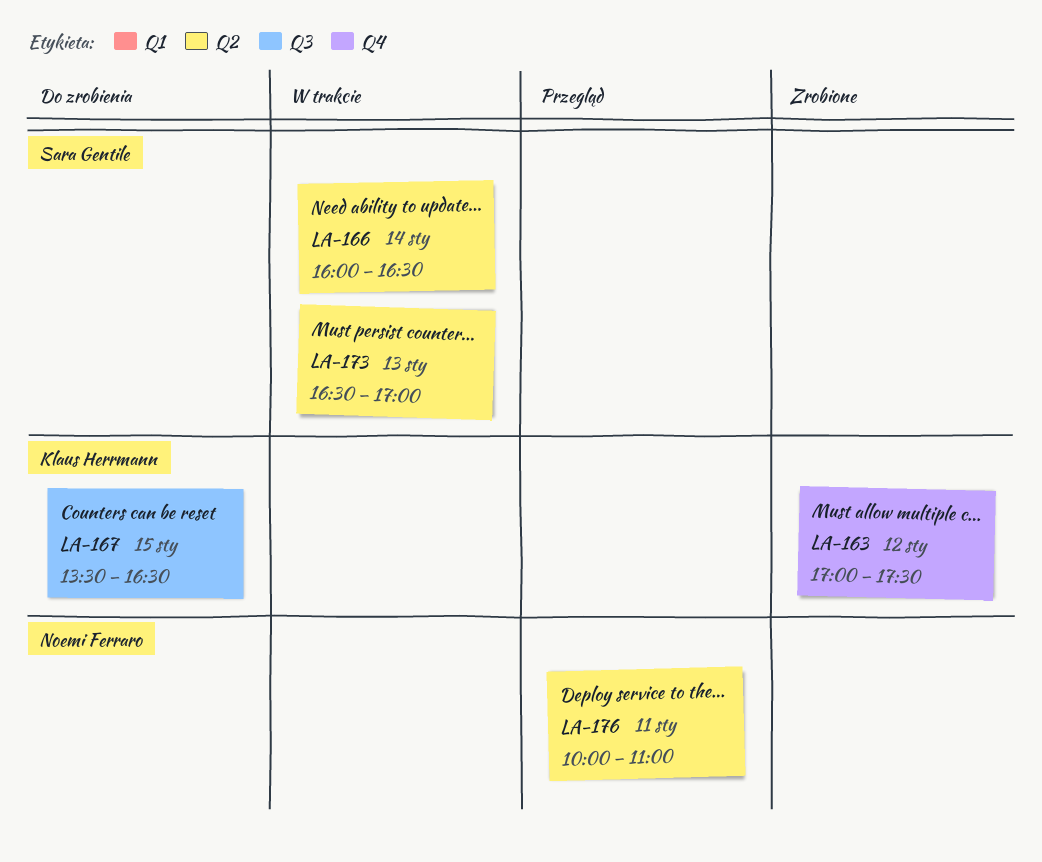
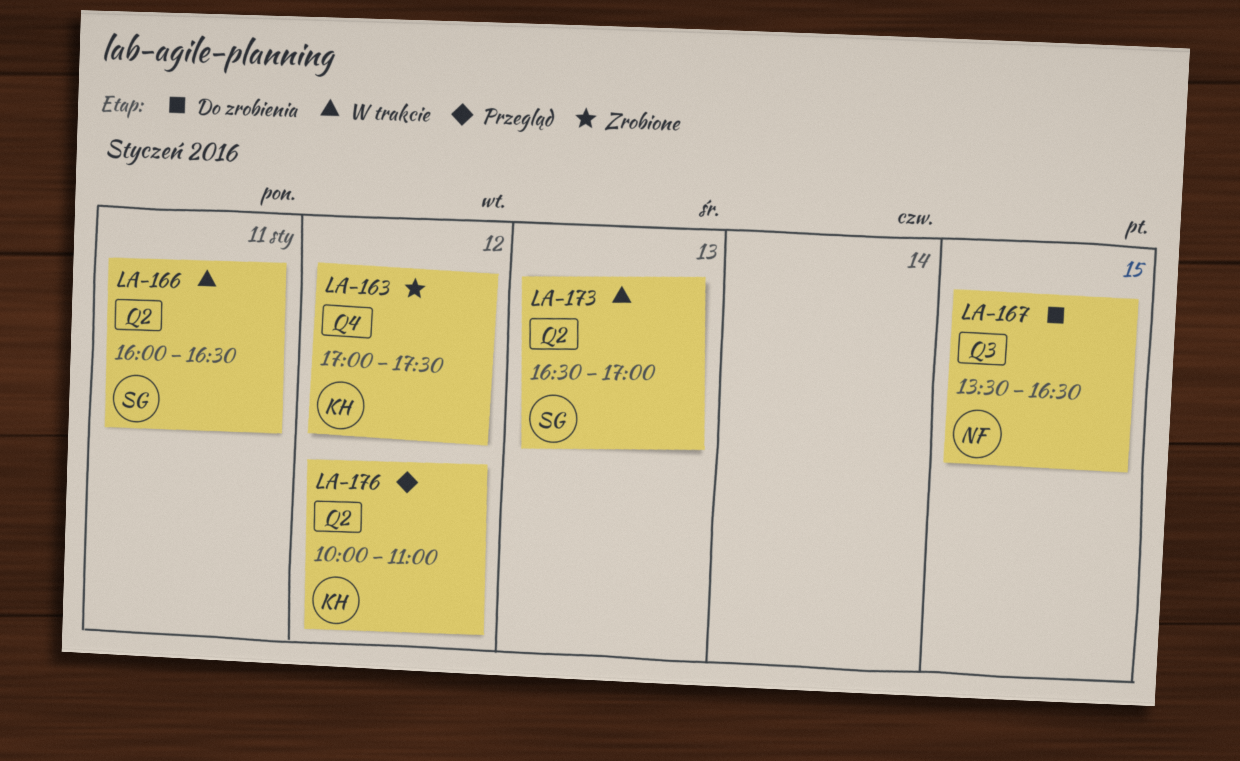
LA-166, day: Jan 14 -> Jan 11
LA-167, owner: Klaus Herrmann -> Noemi Ferraro
LA-176, owner: Noemi Ferraro -> Klaus Herrmann
LA-176, day: Jan 11 -> Jan 12

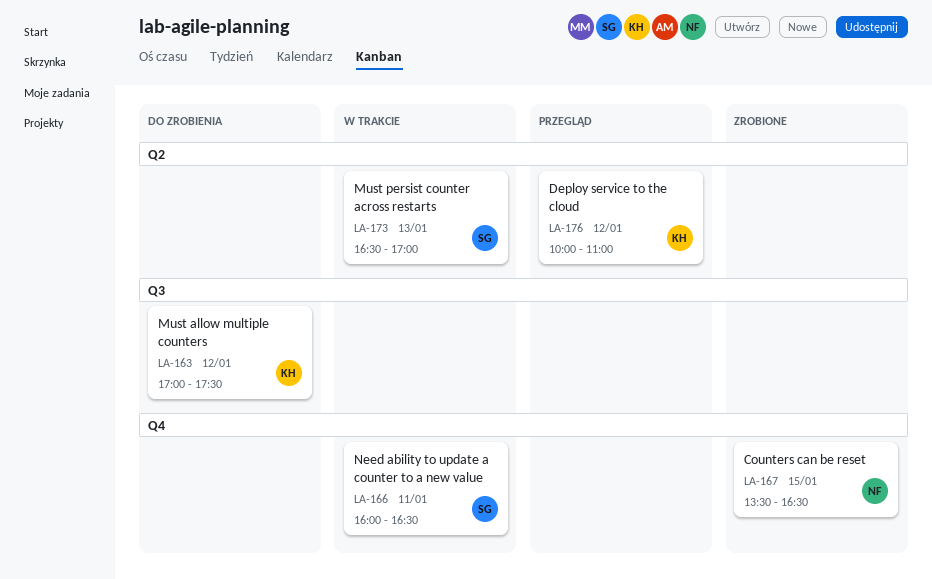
LA-163, status: Zrobione -> Do zrobienia
LA-163, label: Q4 -> Q3
LA-166, label: Q2 -> Q4
LA-167, status: Do zrobienia -> Zrobione
LA-167, label: Q3 -> Q4

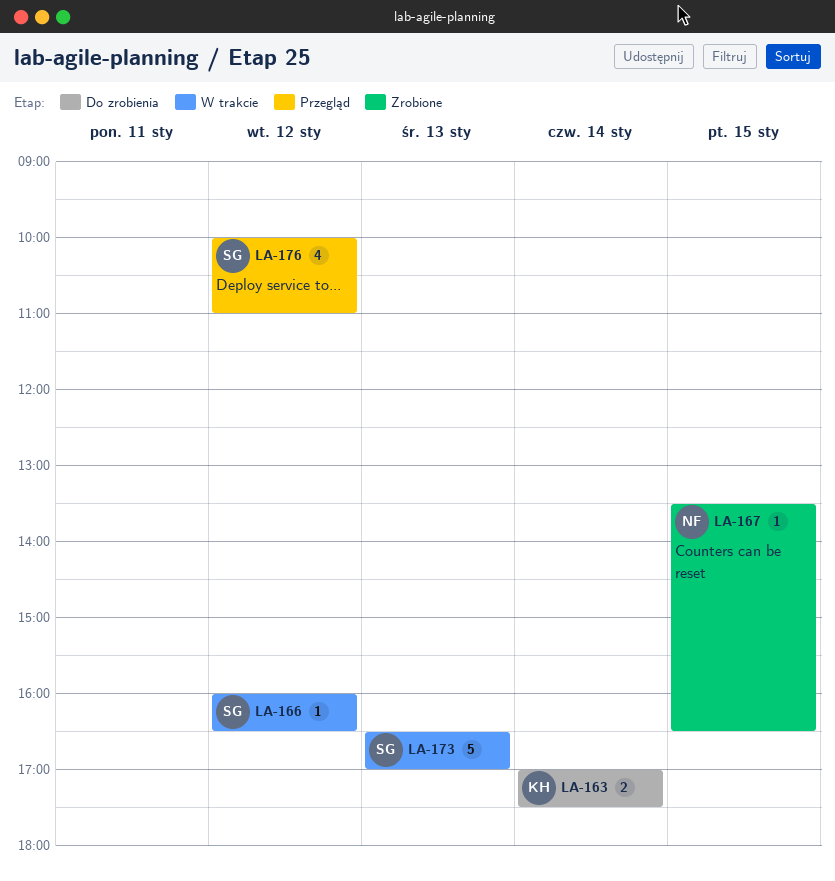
LA-163, day: Jan 12 -> Jan 14
LA-166, day: Jan 11 -> Jan 12
LA-176, owner: KH -> SG

